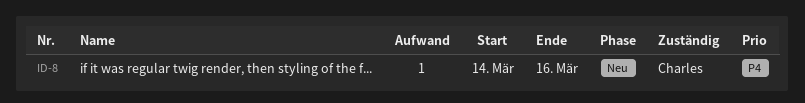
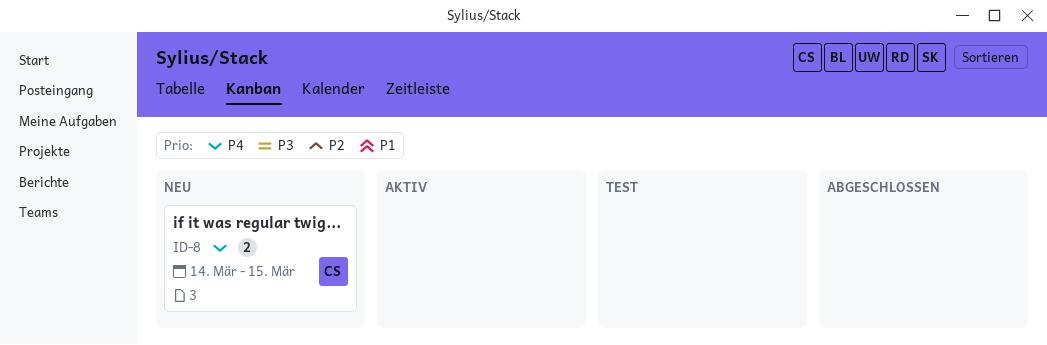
ID-8, estimate: 1 -> 2
ID-8, due: Mar 16 -> Mar 15

